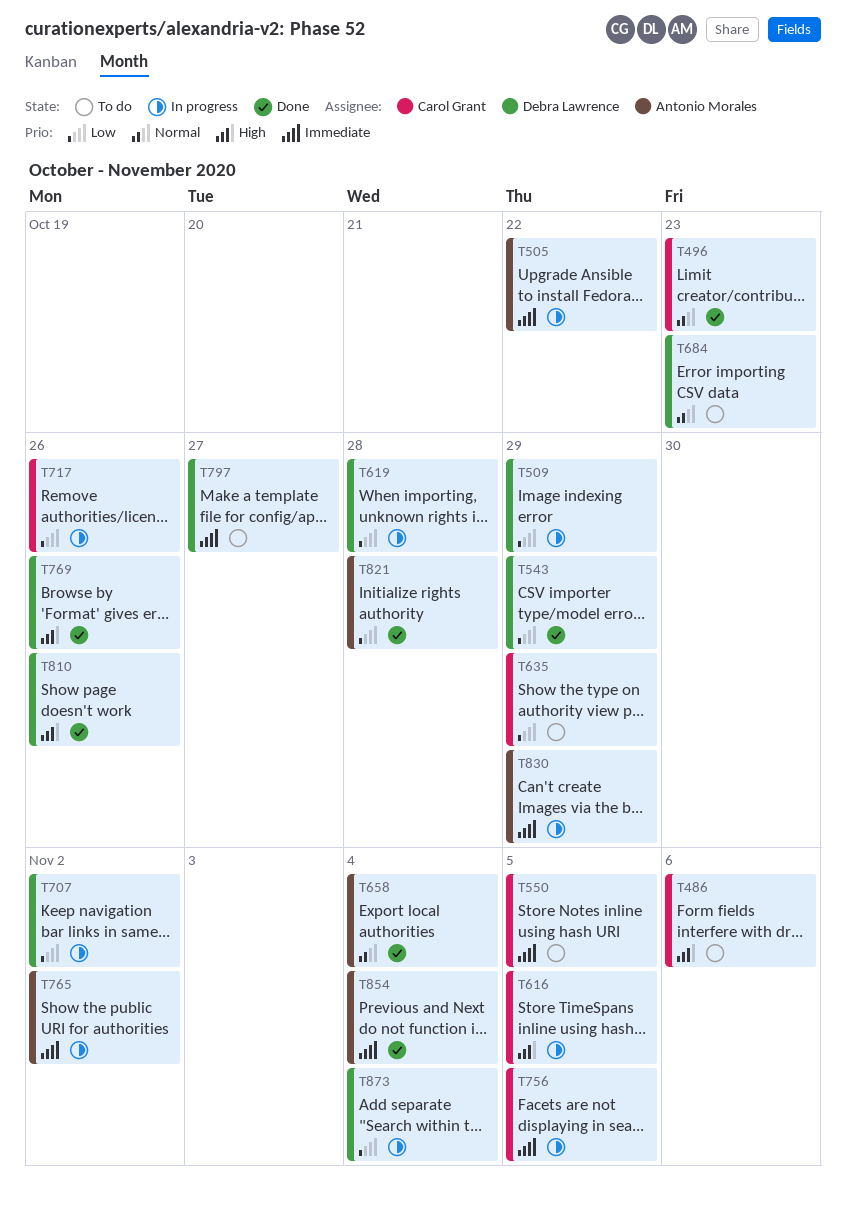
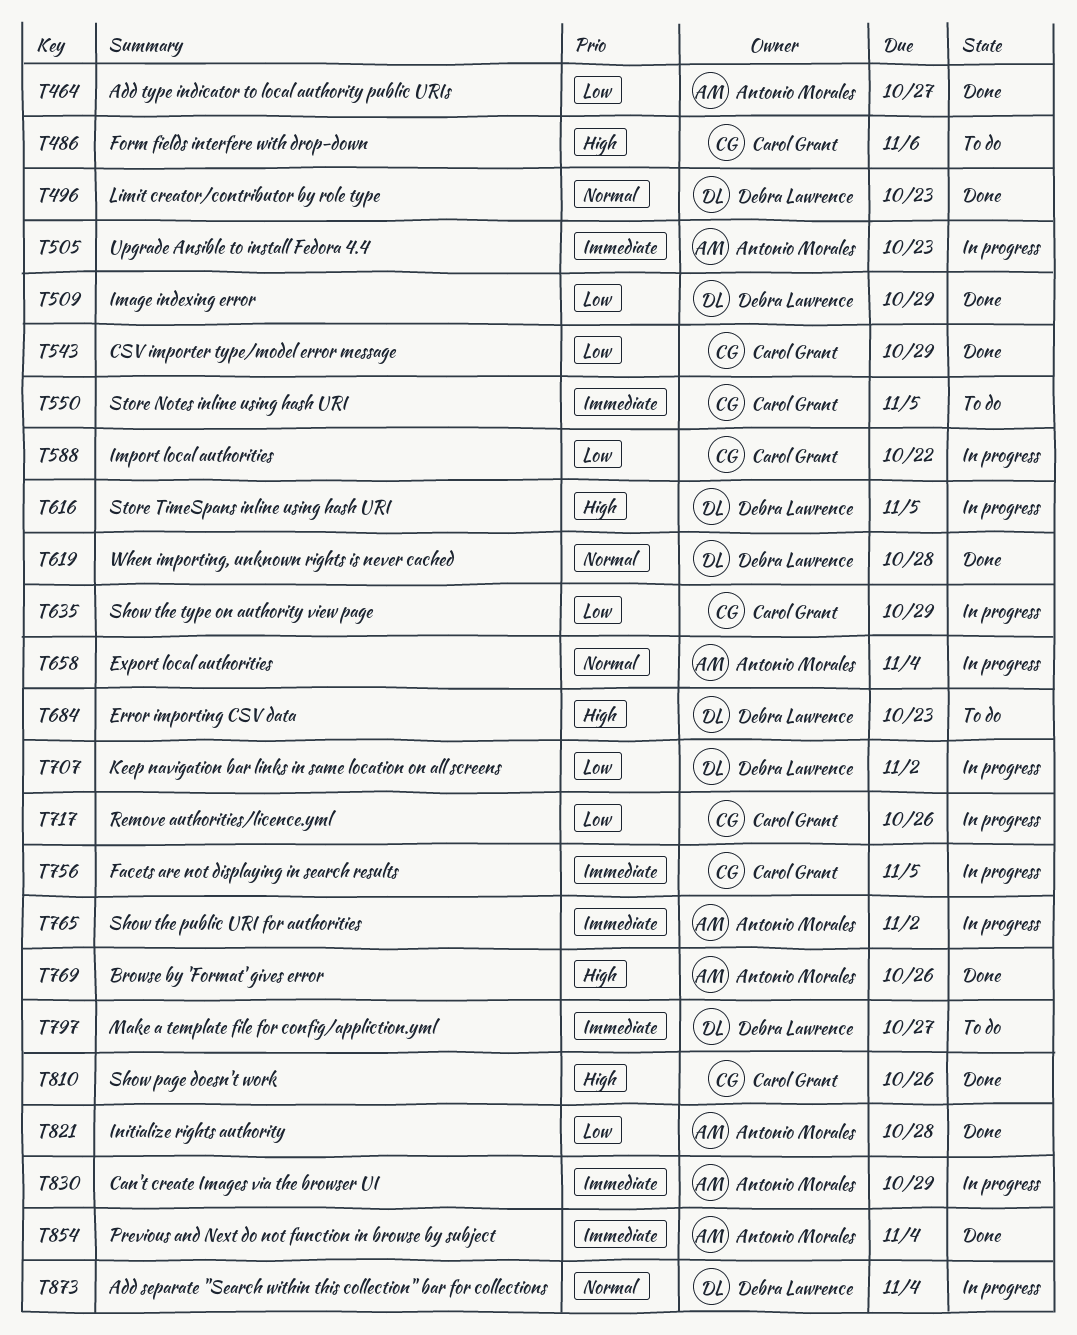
T464: none -> present
T496, owner: Carol Grant -> Debra Lawrence
T505, due: Oct 22 -> Oct 23
T509, status: In progress -> Done
T543, owner: Debra Lawrence -> Carol Grant
T588: none -> present
T616, owner: Carol Grant -> Debra Lawrence
T619, status: In progress -> Done
T619, priority: Low -> Normal
T635, status: To do -> In progress
T658, status: Done -> In progress
T684, priority: Normal -> High
T769, owner: Debra Lawrence -> Antonio Morales
T810, owner: Debra Lawrence -> Carol Grant
T873, priority: Low -> Normal

